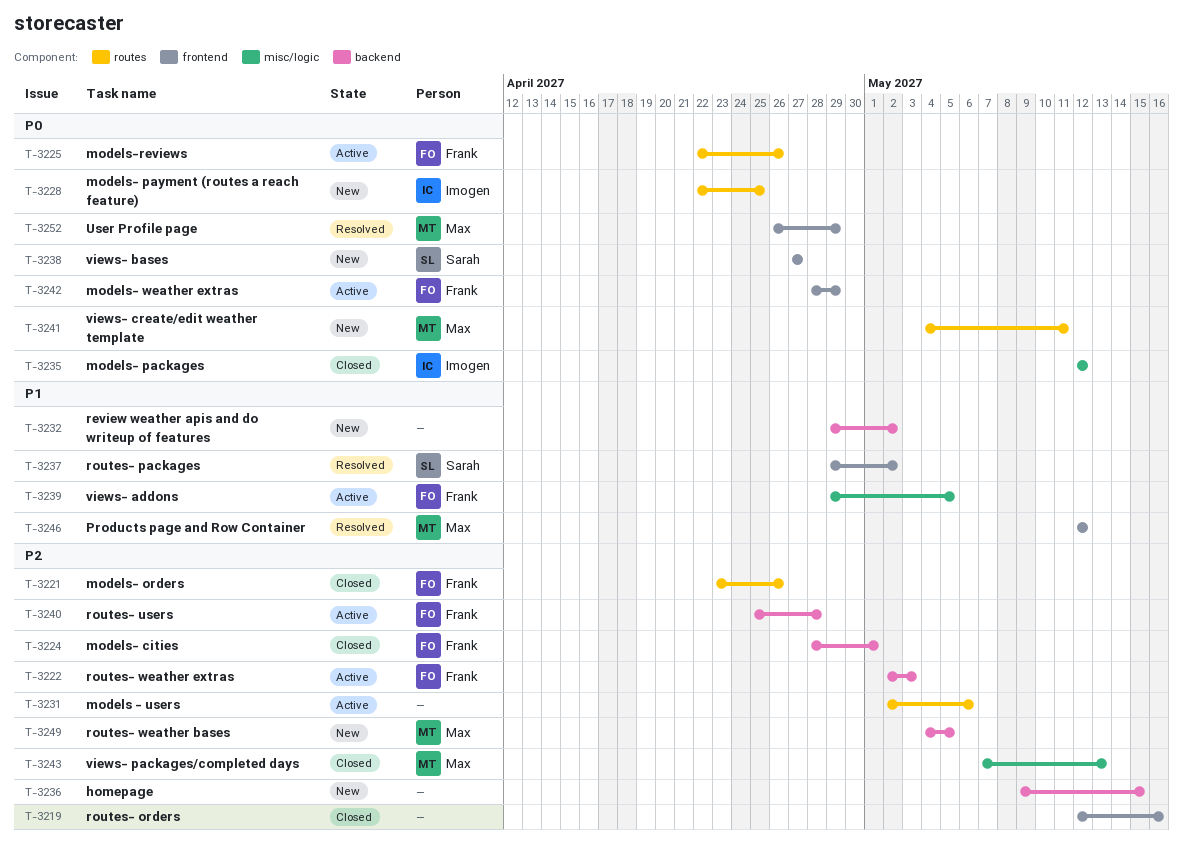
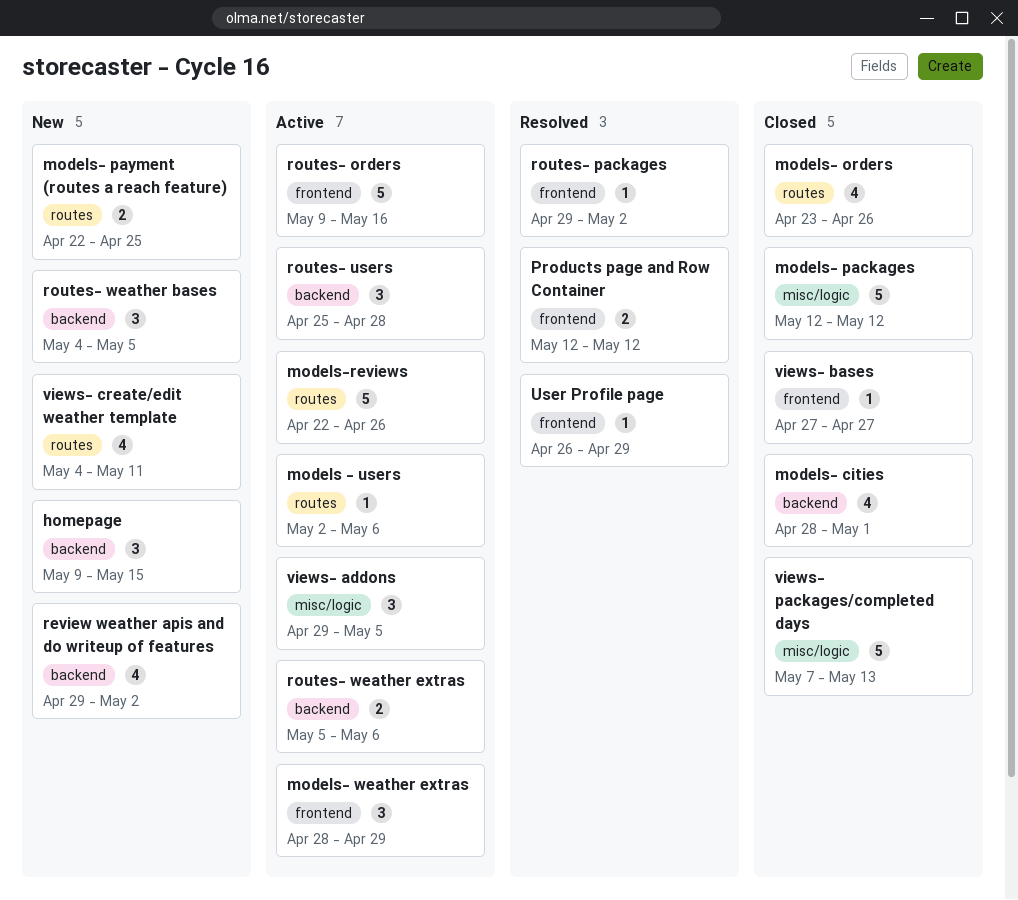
routes- orders, status: Closed -> Active
routes- orders, start: May 12 -> May 9
routes- weather extras, start: May 2 -> May 5
routes- weather extras, due: May 3 -> May 6
views- bases, status: New -> Closed

